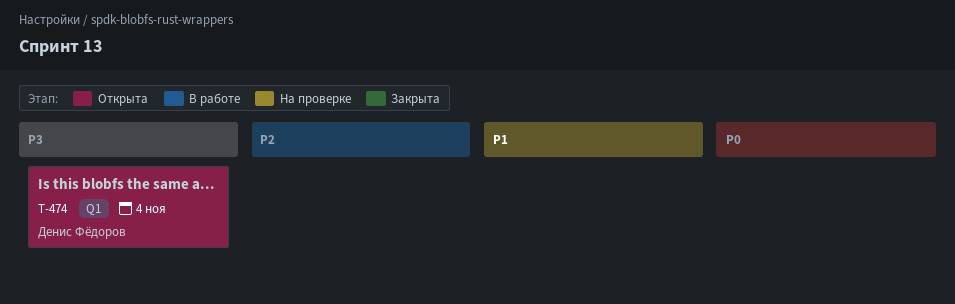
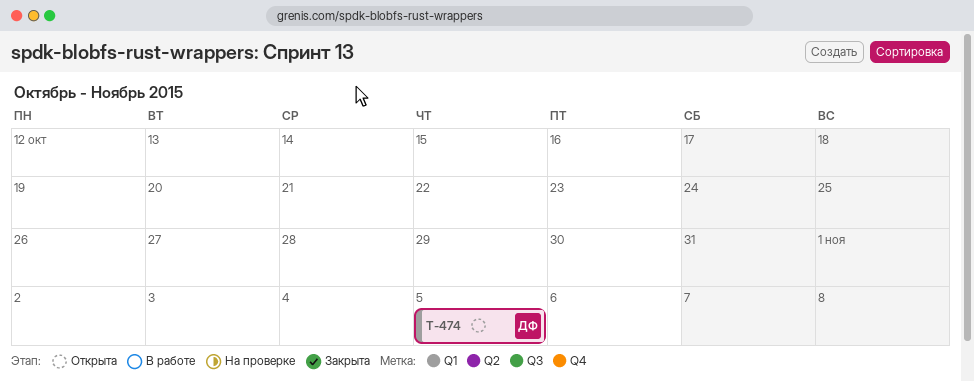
T-474, due: Nov 4 -> Nov 5

